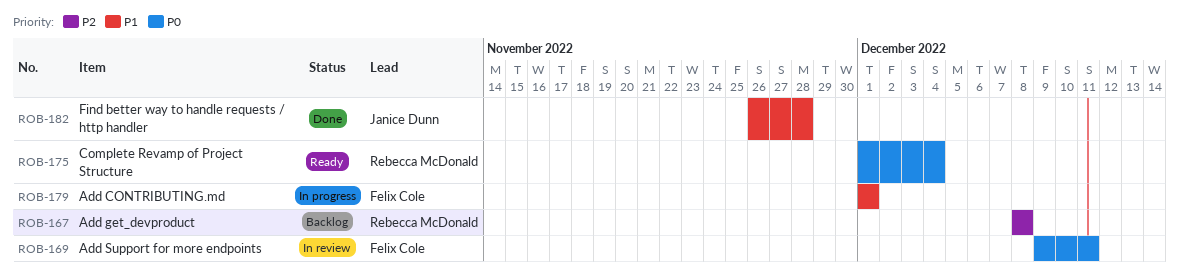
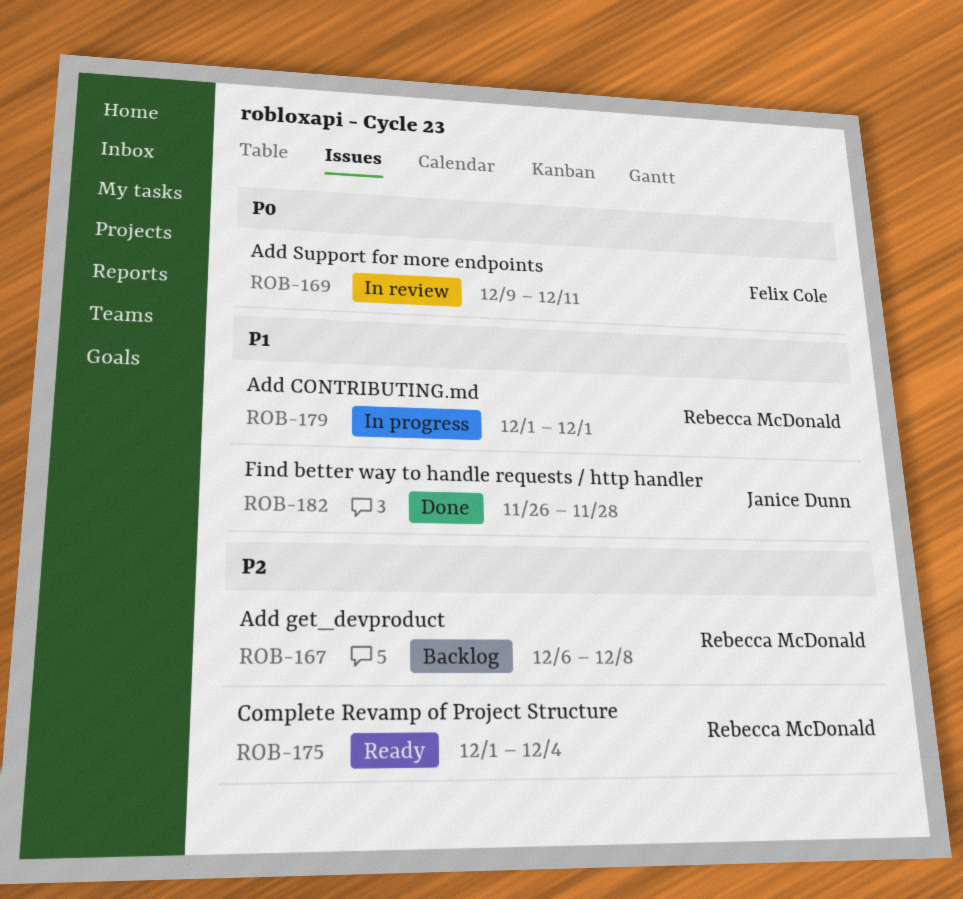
ROB-167, start: Dec 8 -> Dec 6
ROB-175, priority: P0 -> P2
ROB-179, owner: Felix Cole -> Rebecca McDonald

